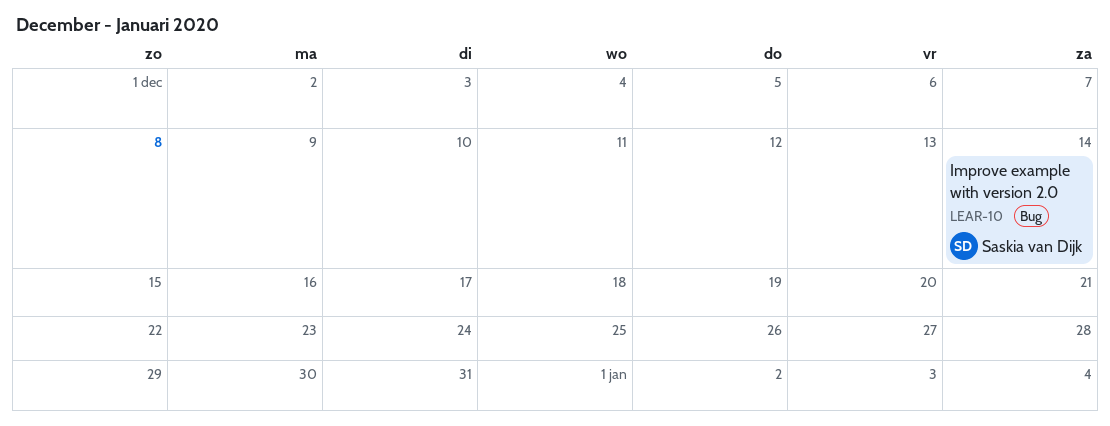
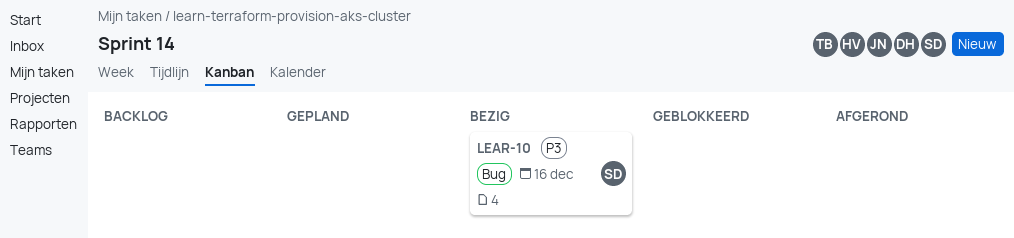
LEAR-10, due: Dec 14 -> Dec 16

